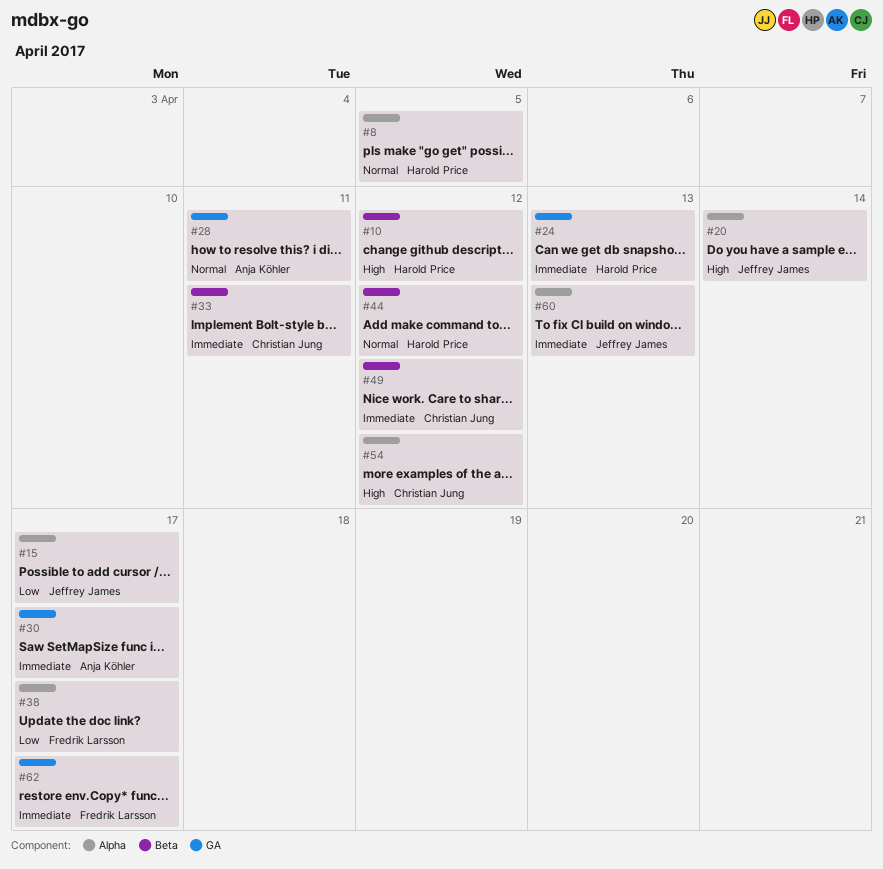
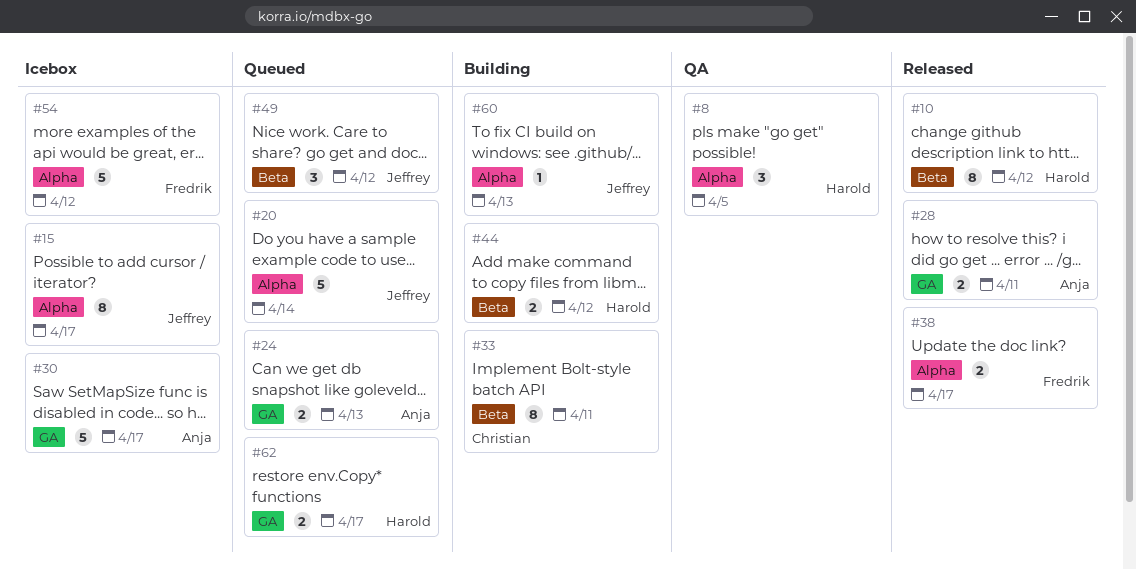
#24, owner: Harold Price -> Anja Köhler
#49, owner: Christian Jung -> Jeffrey James
#54, owner: Christian Jung -> Fredrik Larsson
#62, owner: Fredrik Larsson -> Harold Price

